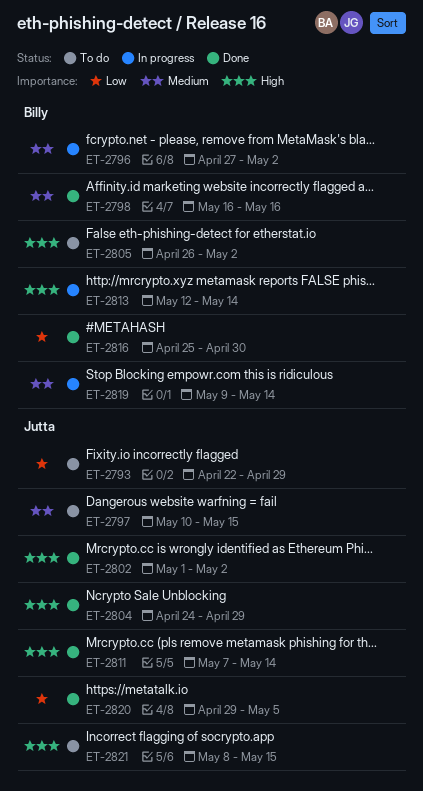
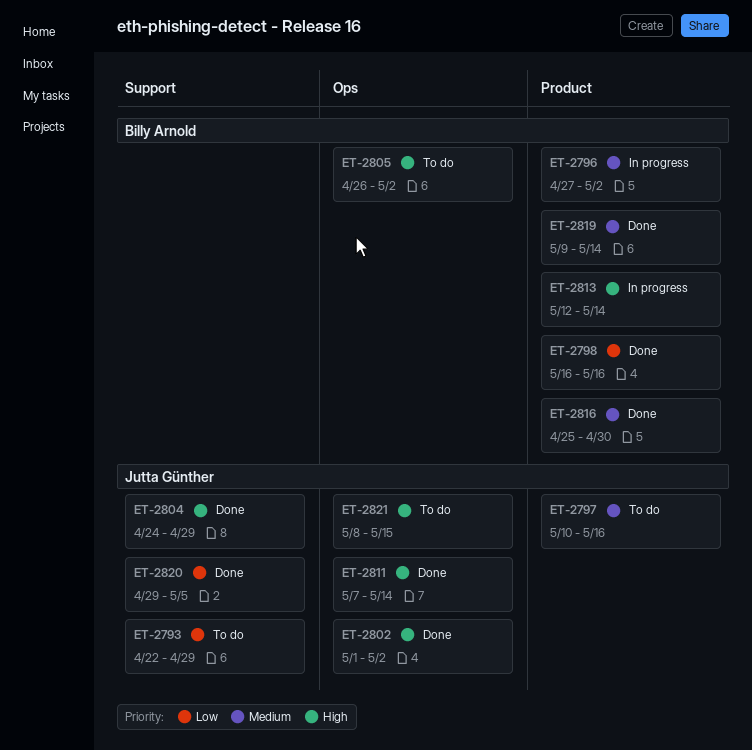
ET-2797, due: May 15 -> May 16
ET-2798, priority: Medium -> Low
ET-2816, priority: Low -> Medium
ET-2819, status: In progress -> Done

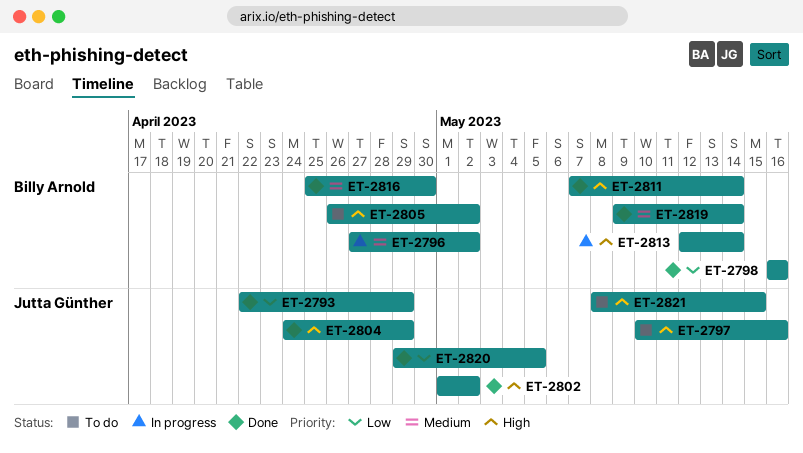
ET-2793, status: To do -> Done
ET-2797, priority: Medium -> High
ET-2811, owner: Jutta Günther -> Billy Arnold

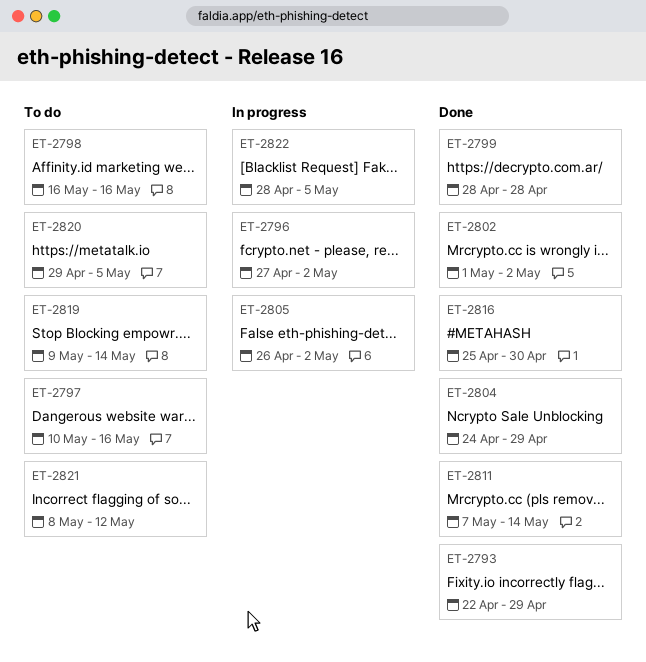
ET-2798, status: Done -> To do
ET-2799: none -> present
ET-2805, status: To do -> In progress
ET-2813: present -> none
ET-2819, status: Done -> To do
ET-2820, status: Done -> To do
ET-2821, due: May 15 -> May 12
ET-2822: none -> present

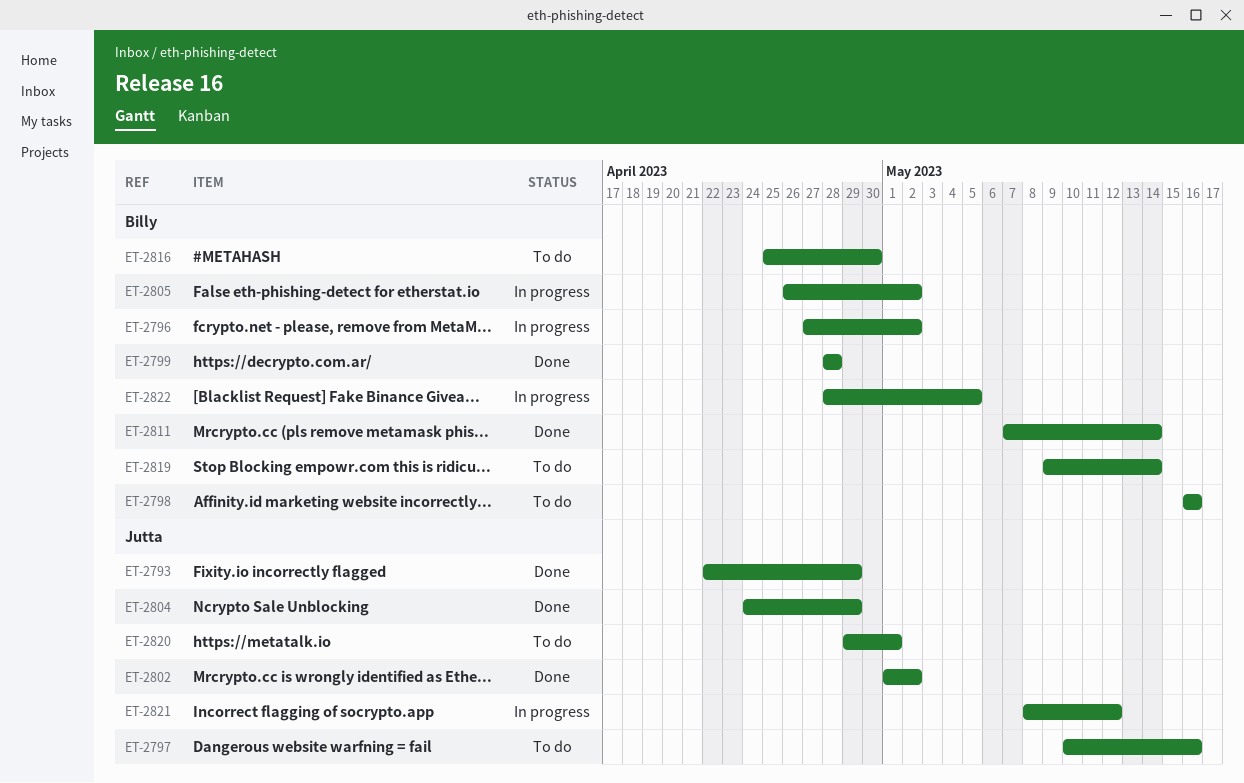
ET-2816, status: Done -> To do
ET-2820, due: May 5 -> May 1
ET-2821, status: To do -> In progress

